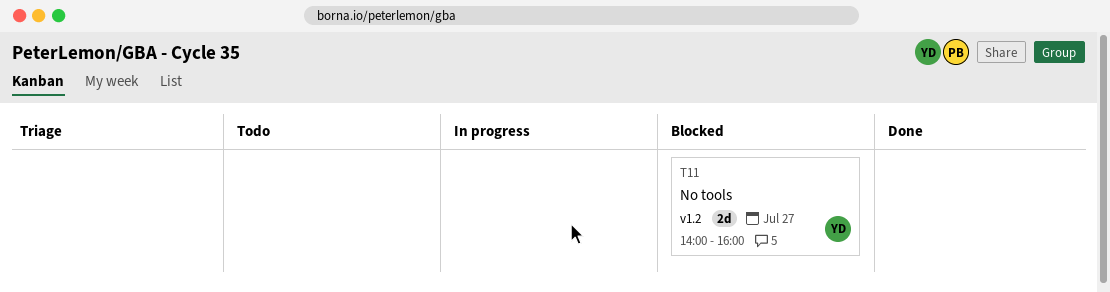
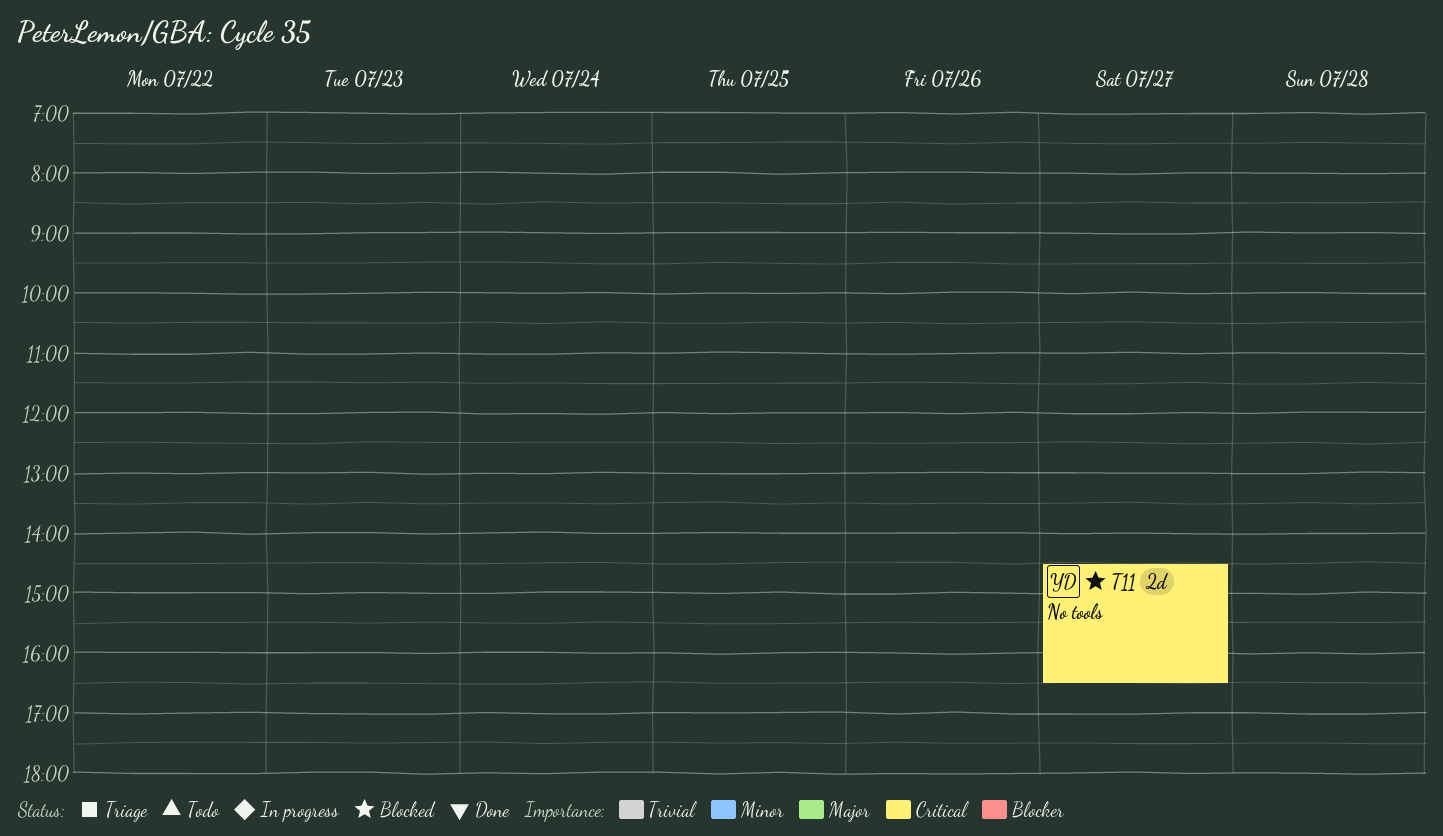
T11, begins: 14:00 -> 14:30
T11, ends: 16:00 -> 16:30

